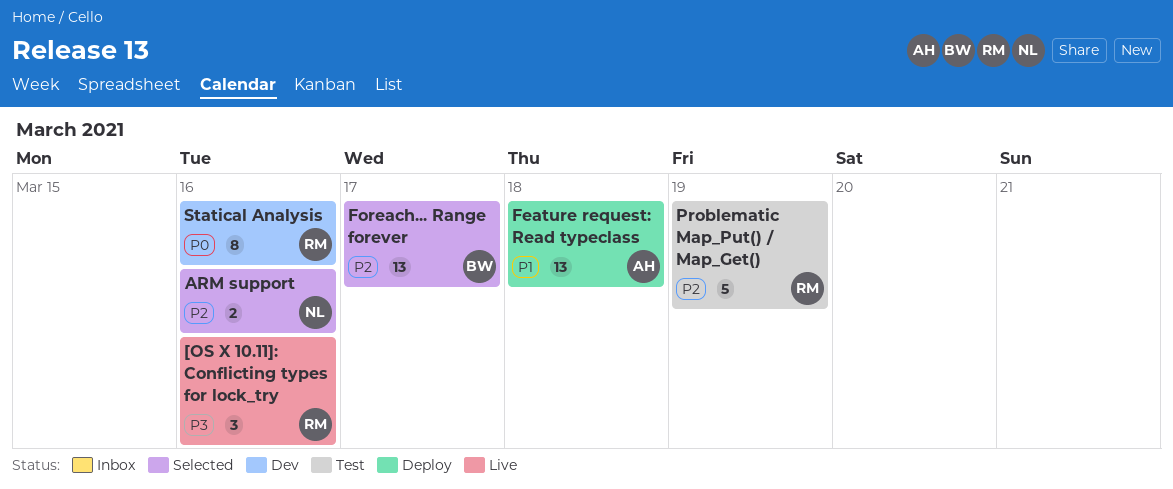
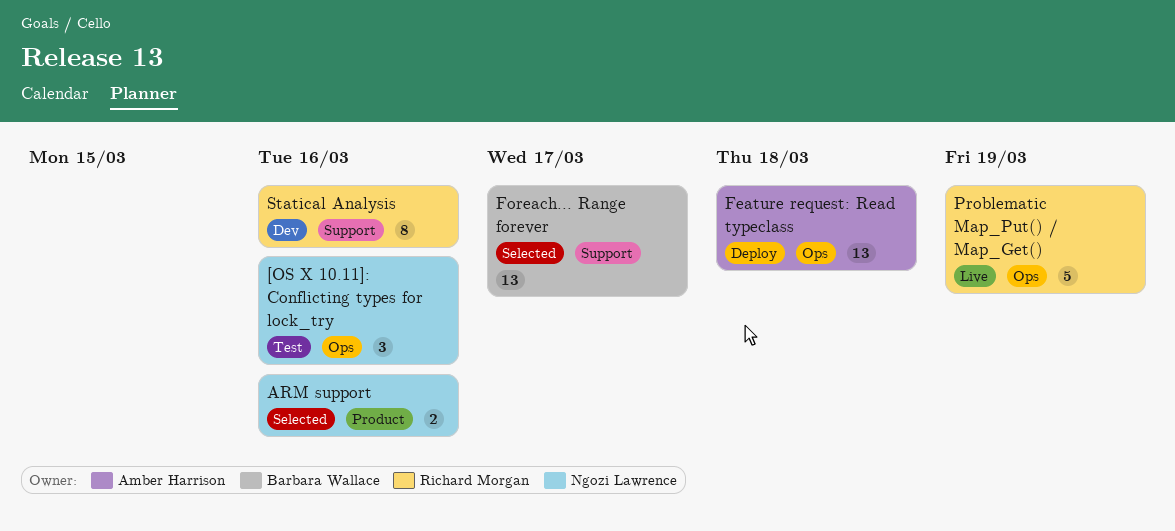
[OS X 10.11]: Conflicting types for lock_try, status: Live -> Test
[OS X 10.11]: Conflicting types for lock_try, owner: Richard Morgan -> Ngozi Lawrence
Problematic Map_Put() / Map_Get(), status: Test -> Live

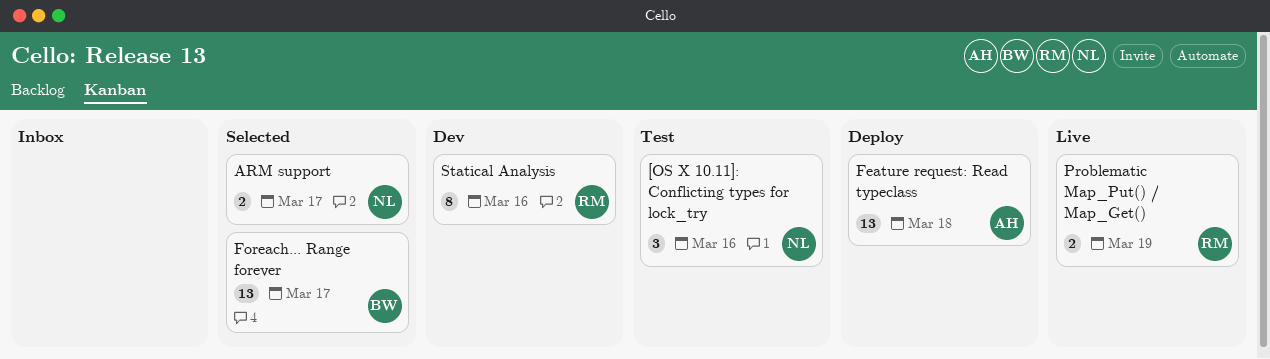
ARM support, due: Mar 16 -> Mar 17
Problematic Map_Put() / Map_Get(), estimate: 5 -> 2

